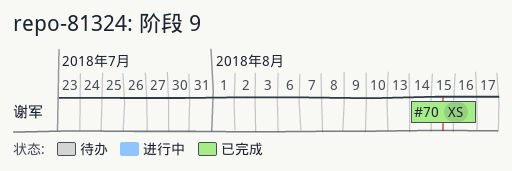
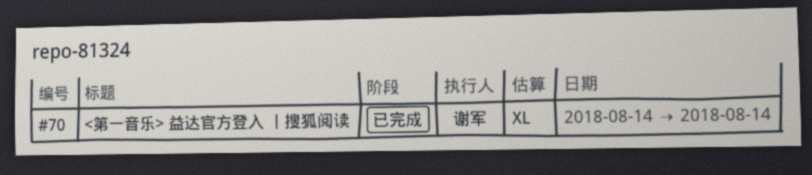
#70, estimate: XS -> XL
#70, due: Aug 16 -> Aug 14

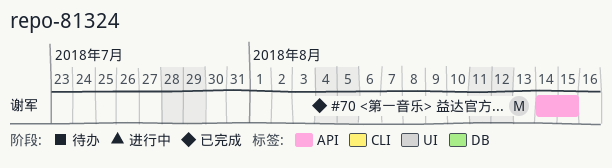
#70, estimate: XL -> M
#70, due: Aug 14 -> Aug 15

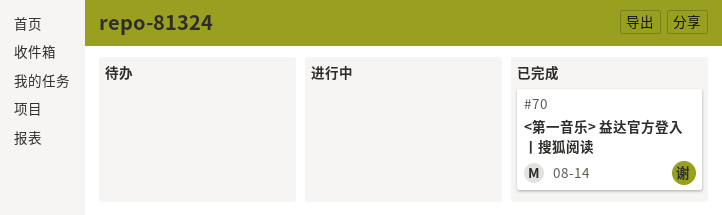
#70, due: Aug 15 -> Aug 14

